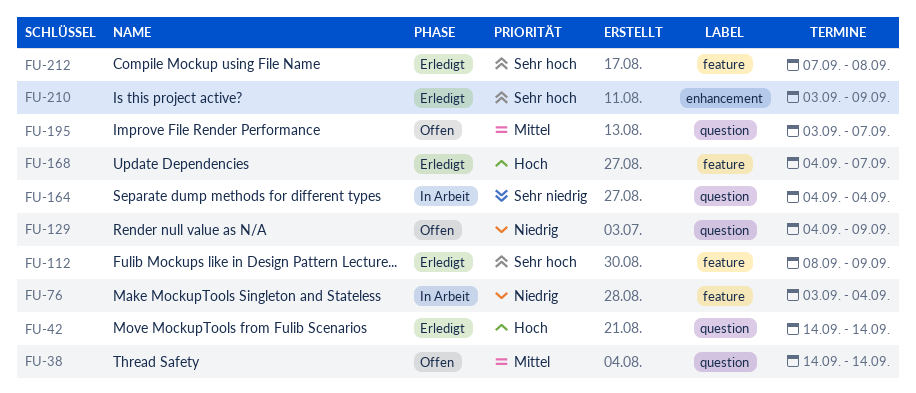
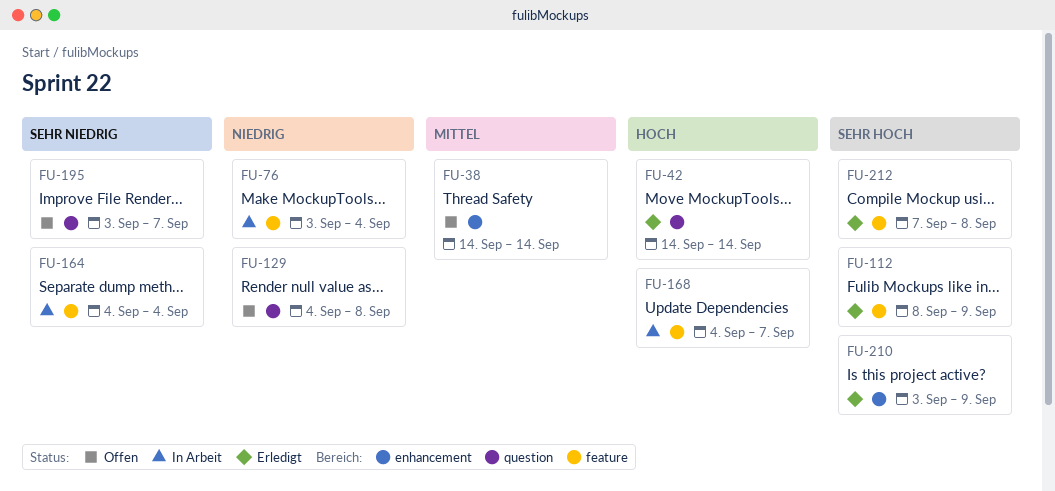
FU-38, label: question -> enhancement
FU-129, due: Sep 9 -> Sep 8
FU-164, label: question -> feature
FU-168, status: Erledigt -> In Arbeit
FU-195, priority: Mittel -> Sehr niedrig

